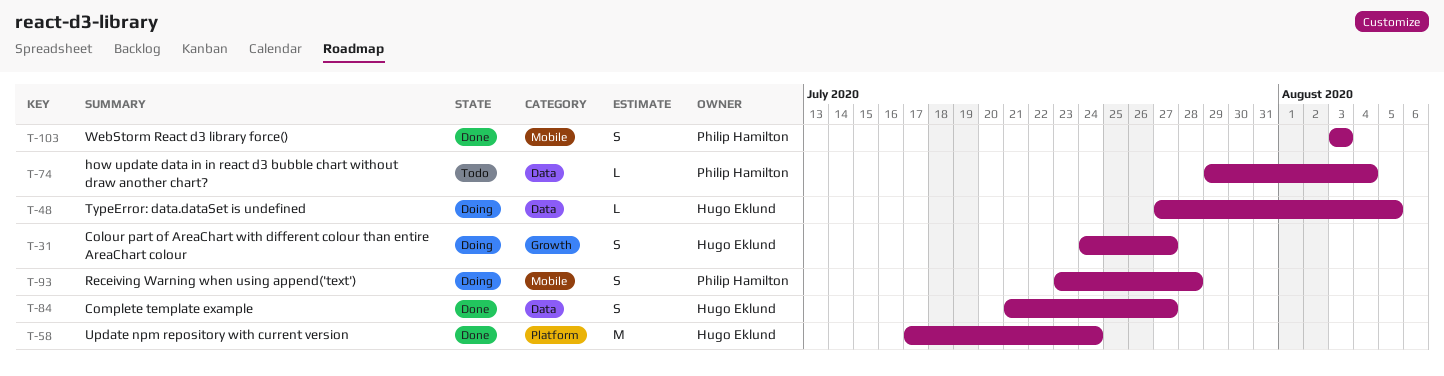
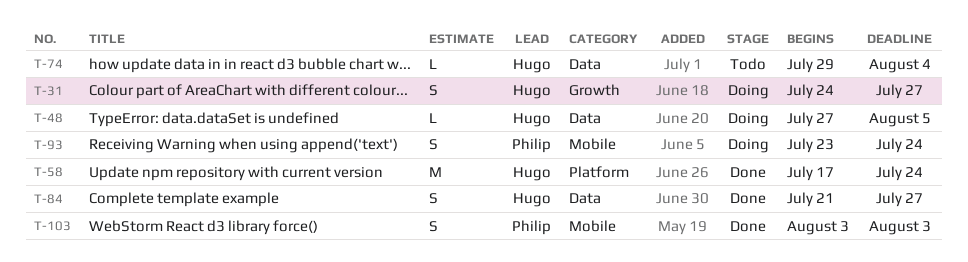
T-74, owner: Philip Hamilton -> Hugo Eklund
T-93, due: Jul 28 -> Jul 24

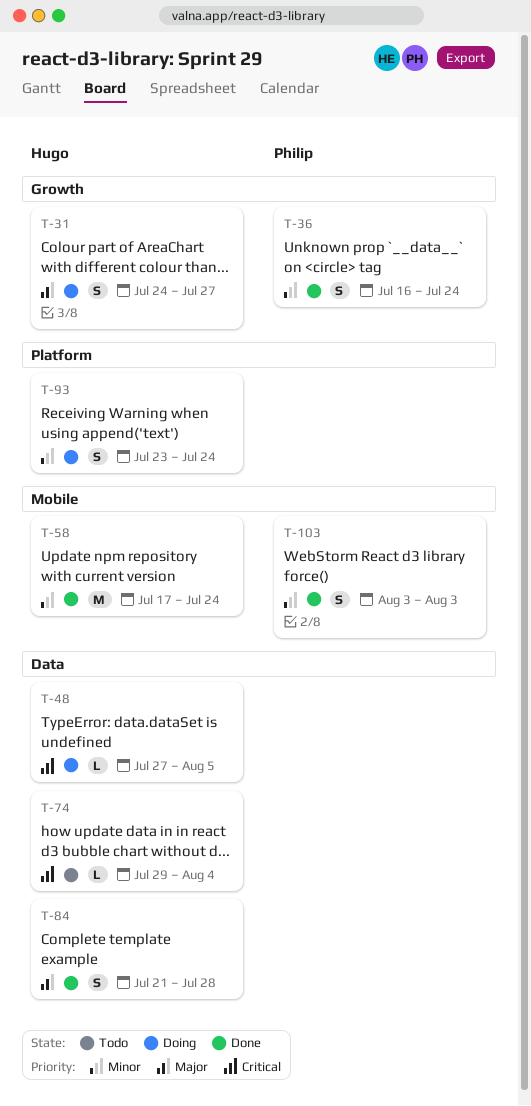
T-36: none -> present
T-58, label: Platform -> Mobile
T-84, due: Jul 27 -> Jul 28
T-93, owner: Philip -> Hugo
T-93, label: Mobile -> Platform

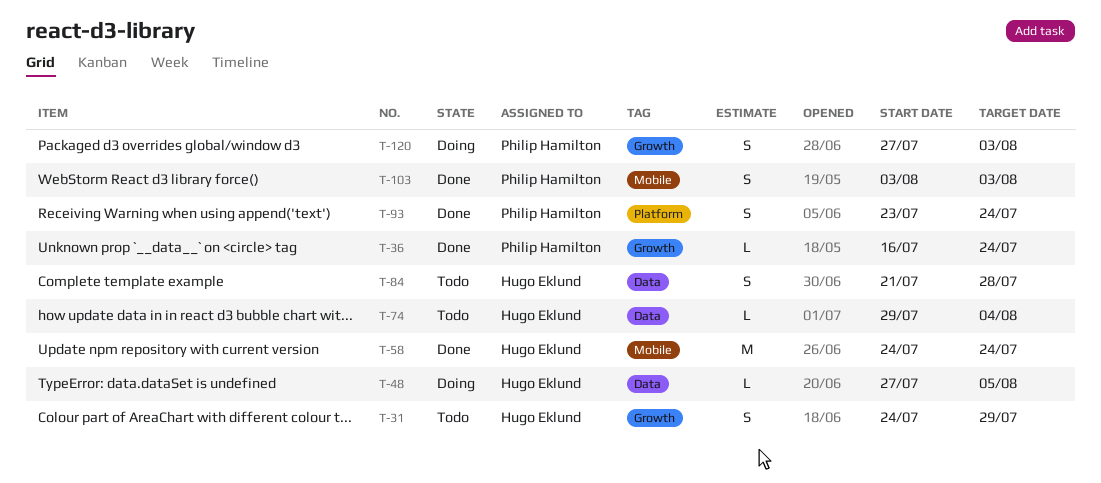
T-31, status: Doing -> Todo
T-31, due: Jul 27 -> Jul 29
T-36, estimate: S -> L
T-58, start: Jul 17 -> Jul 24
T-84, status: Done -> Todo
T-93, status: Doing -> Done
T-93, owner: Hugo Eklund -> Philip Hamilton
T-120: none -> present

